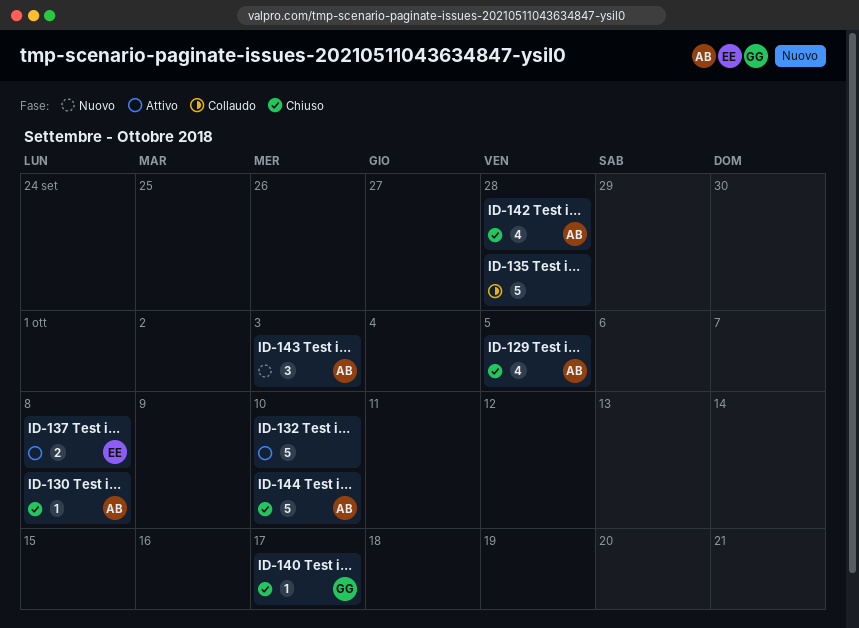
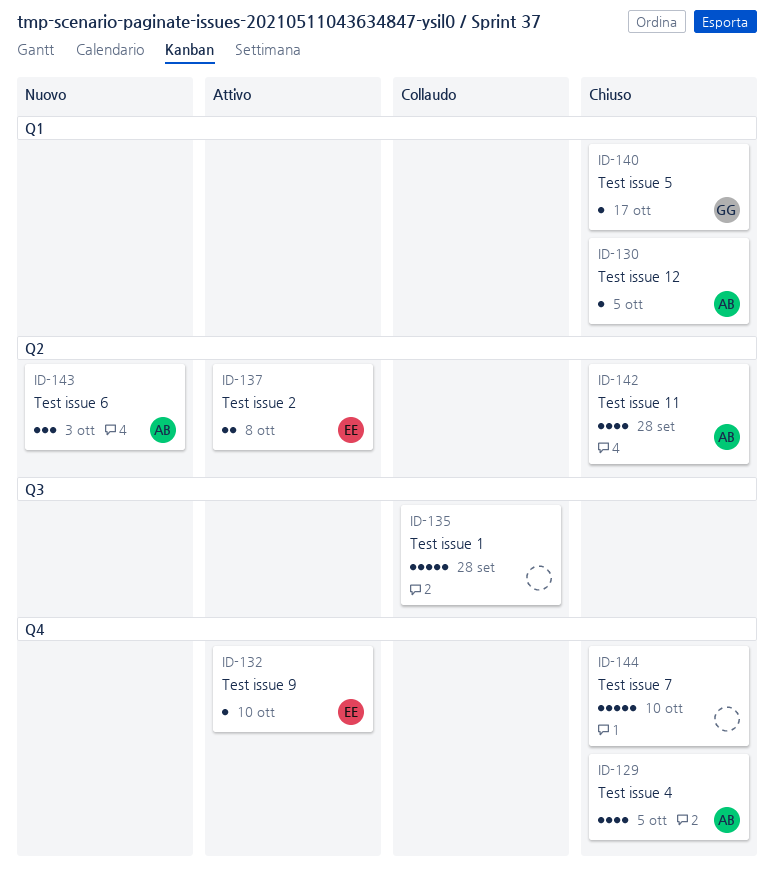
ID-130, due: Oct 8 -> Oct 5
ID-132, owner: none -> EE
ID-132, estimate: 5 -> 1
ID-144, owner: AB -> none

